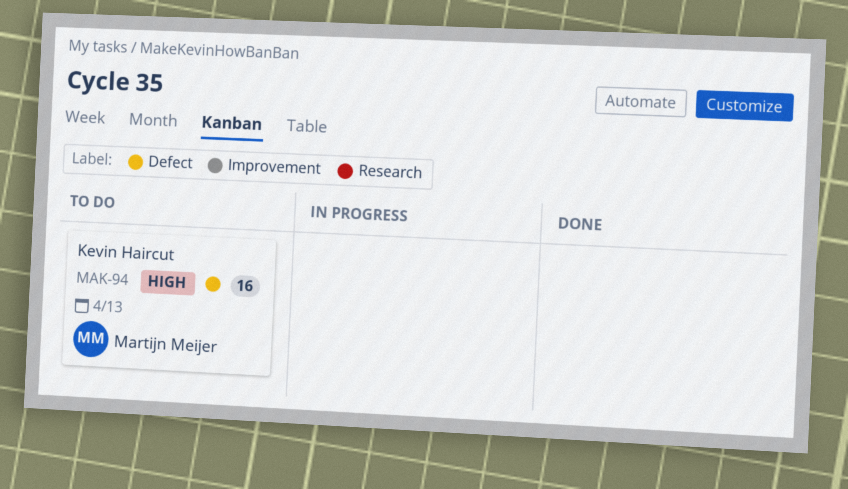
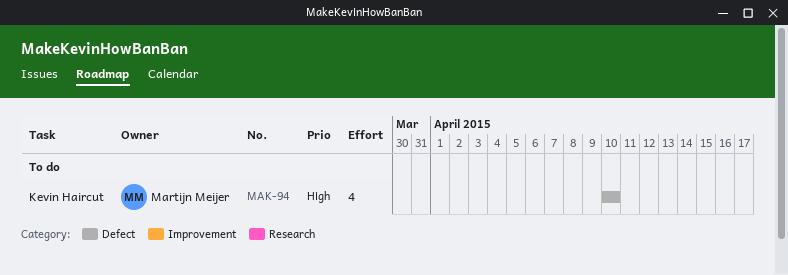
MAK-94, estimate: 16 -> 4
MAK-94, due: Apr 13 -> Apr 10

